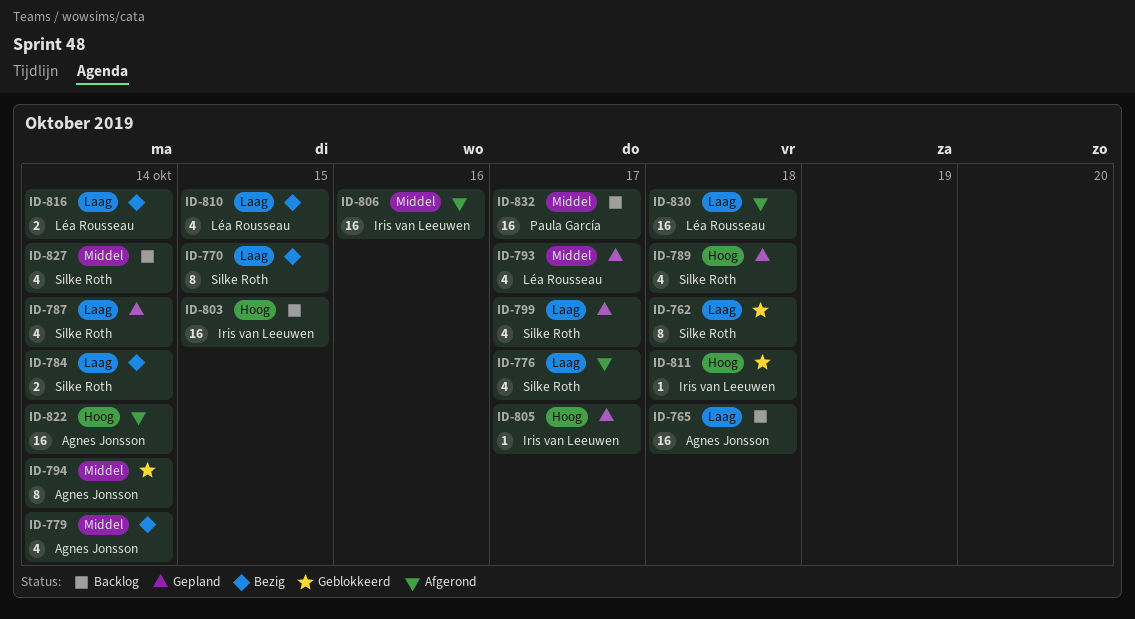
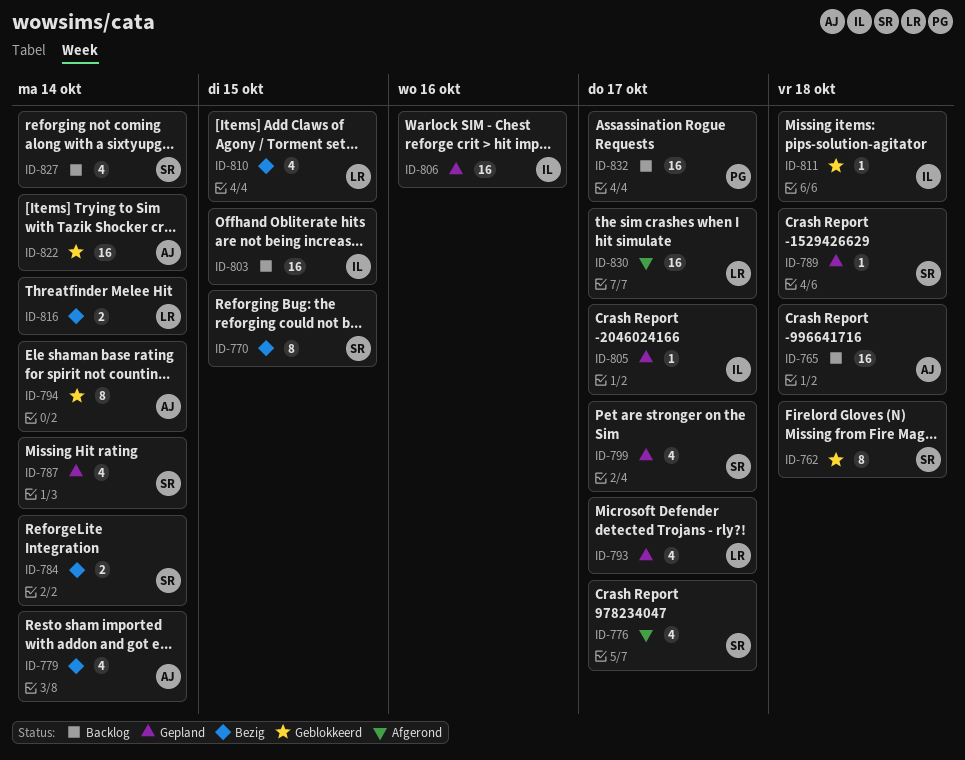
ID-789, estimate: 4 -> 1
ID-806, status: Afgerond -> Gepland
ID-822, status: Afgerond -> Geblokkeerd
ID-830, due: Oct 18 -> Oct 17

